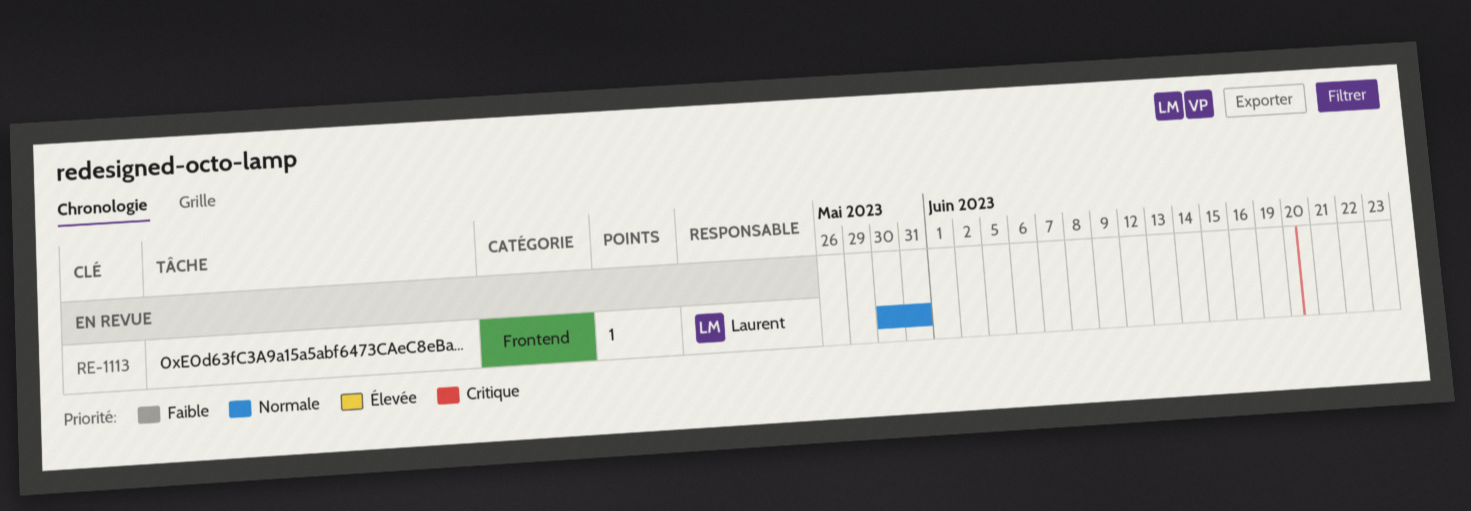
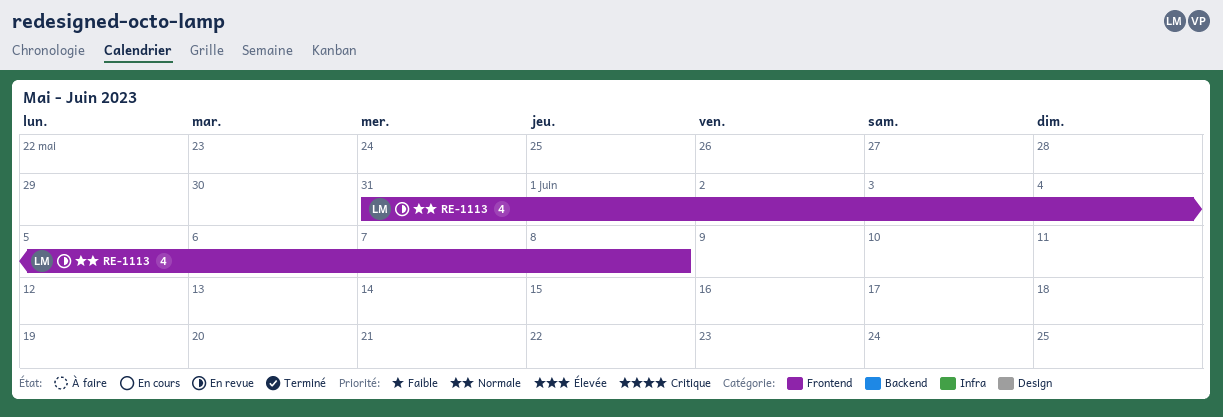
RE-1113, estimate: 1 -> 4
RE-1113, start: May 30 -> May 31
RE-1113, due: May 31 -> Jun 8

